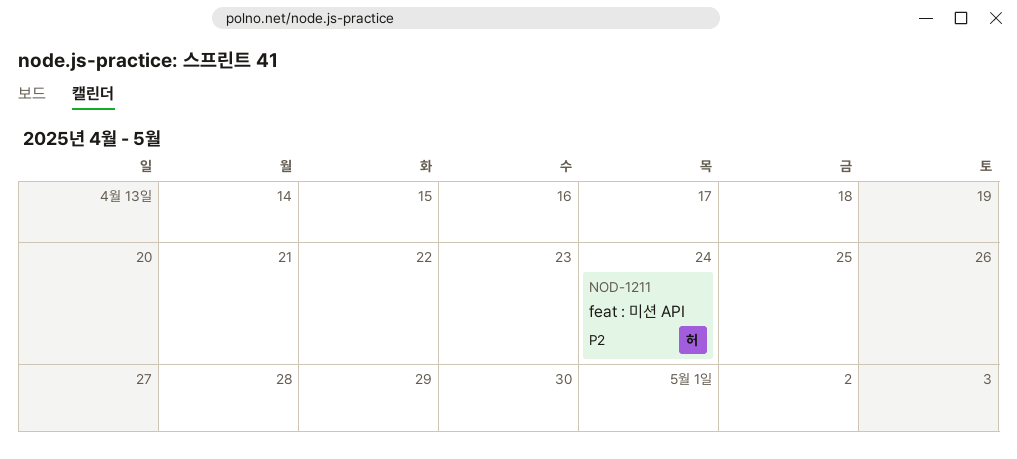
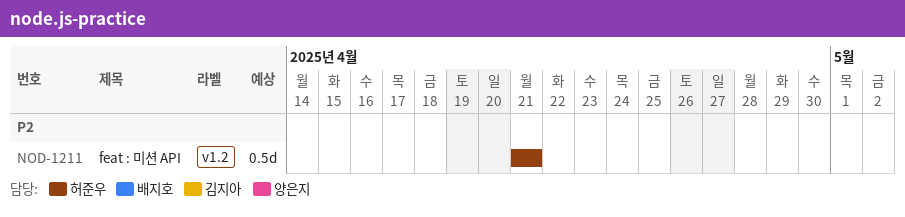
NOD-1211, due: Apr 24 -> Apr 21

